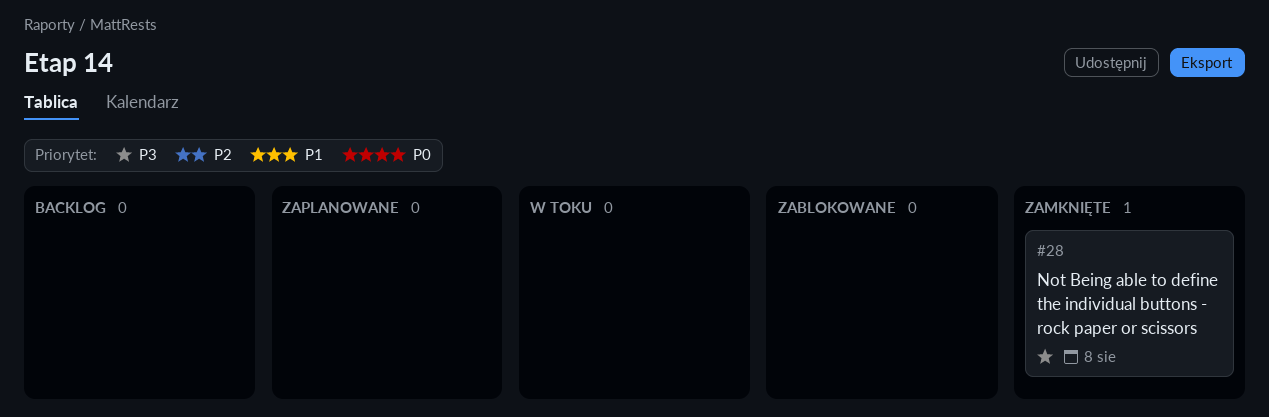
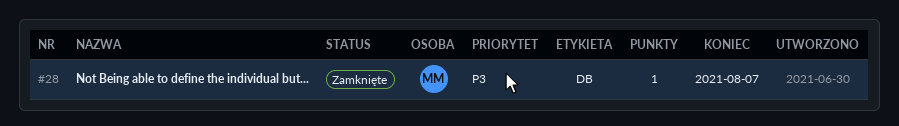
#28, due: Aug 8 -> Aug 7

